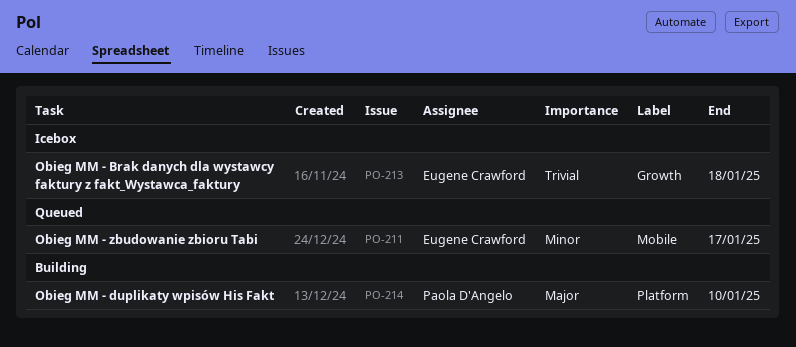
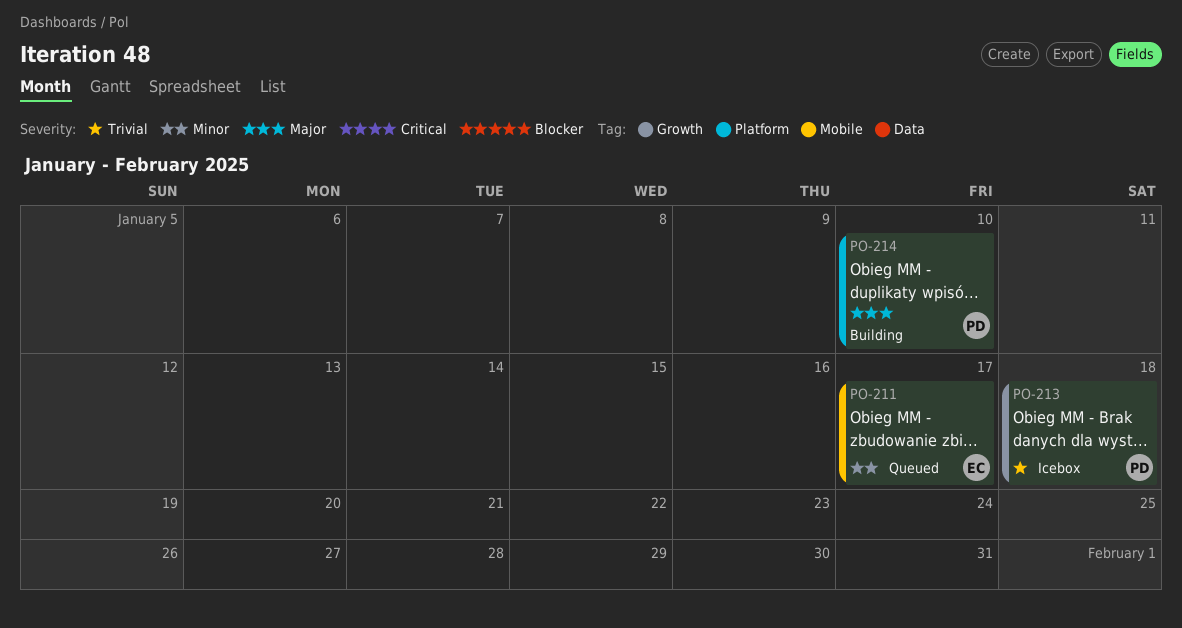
PO-213, owner: Eugene Crawford -> Paola D'Angelo

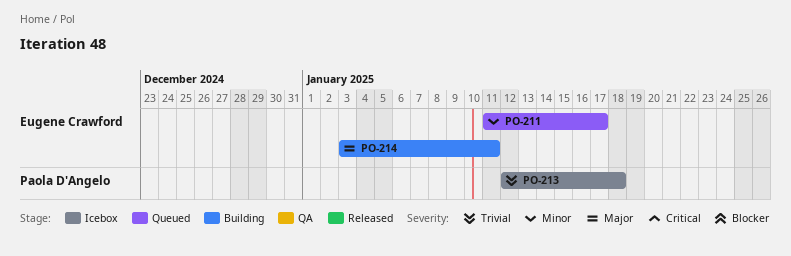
PO-214, owner: Paola D'Angelo -> Eugene Crawford
PO-214, due: Jan 10 -> Jan 11

